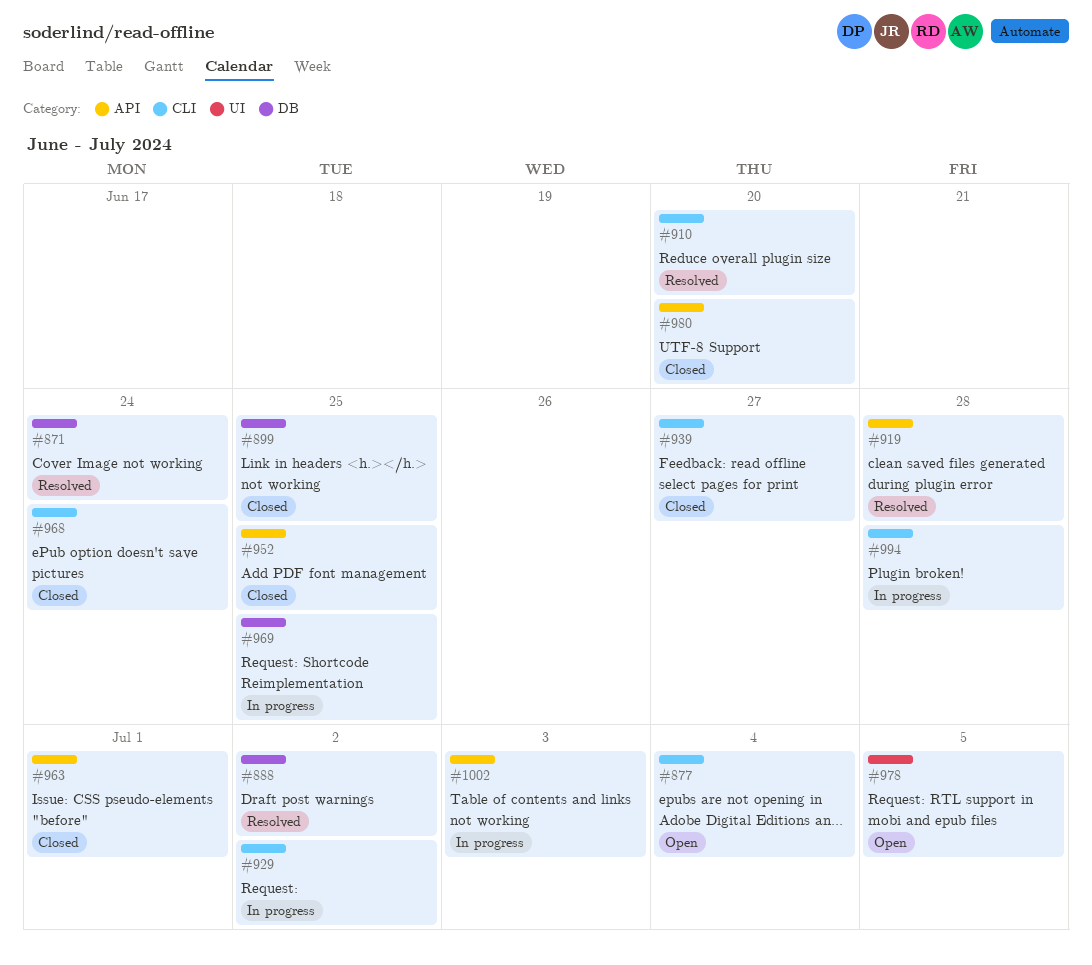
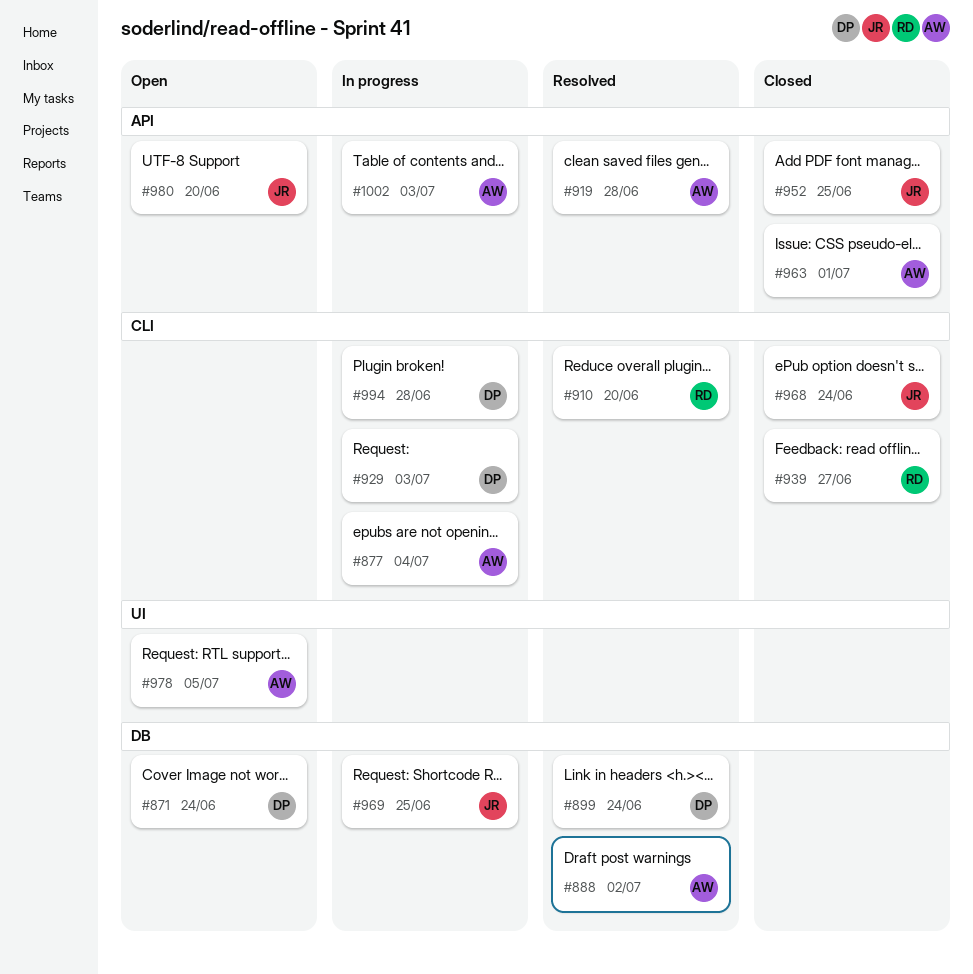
#871, status: Resolved -> Open
#877, status: Open -> In progress
#899, status: Closed -> Resolved
#899, due: Jun 25 -> Jun 24
#929, due: Jul 2 -> Jul 3
#980, status: Closed -> Open

